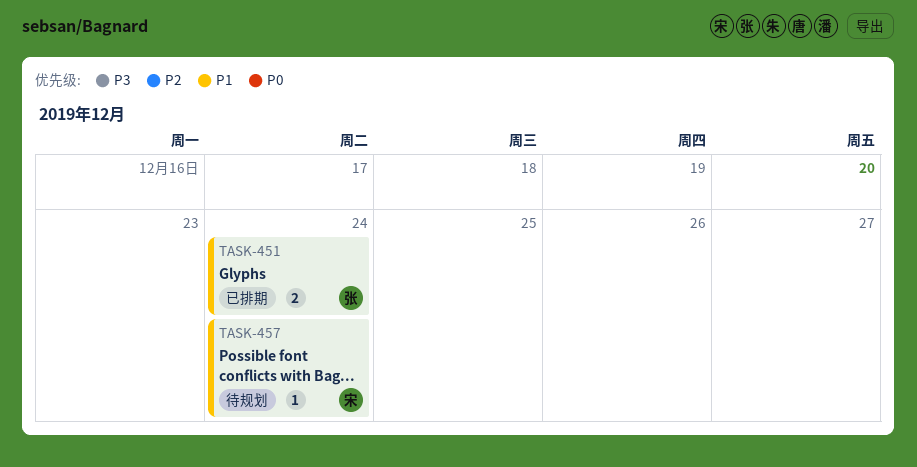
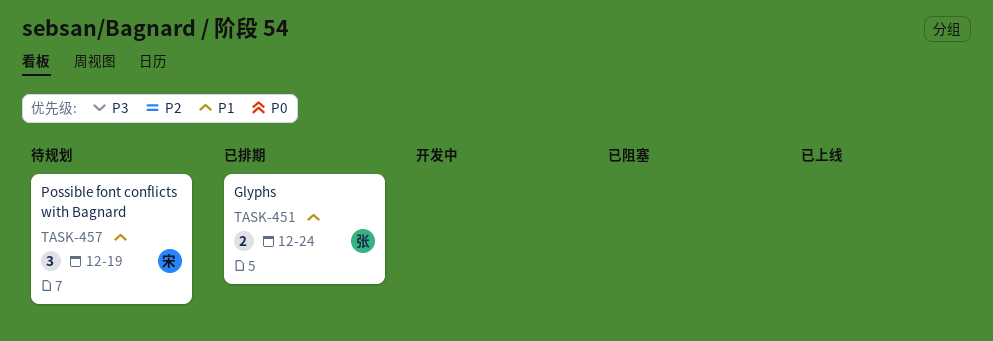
TASK-457, estimate: 1 -> 3
TASK-457, due: Dec 24 -> Dec 19

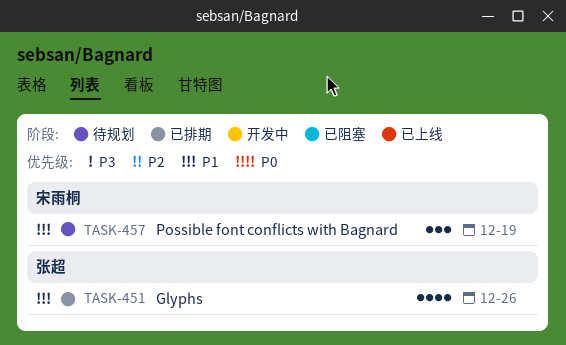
TASK-451, estimate: 2 -> 4
TASK-451, due: Dec 24 -> Dec 26

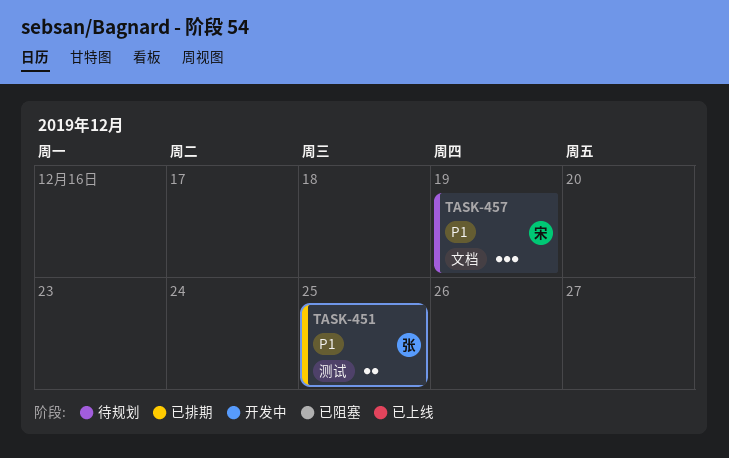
TASK-451, estimate: 4 -> 2
TASK-451, due: Dec 26 -> Dec 25

